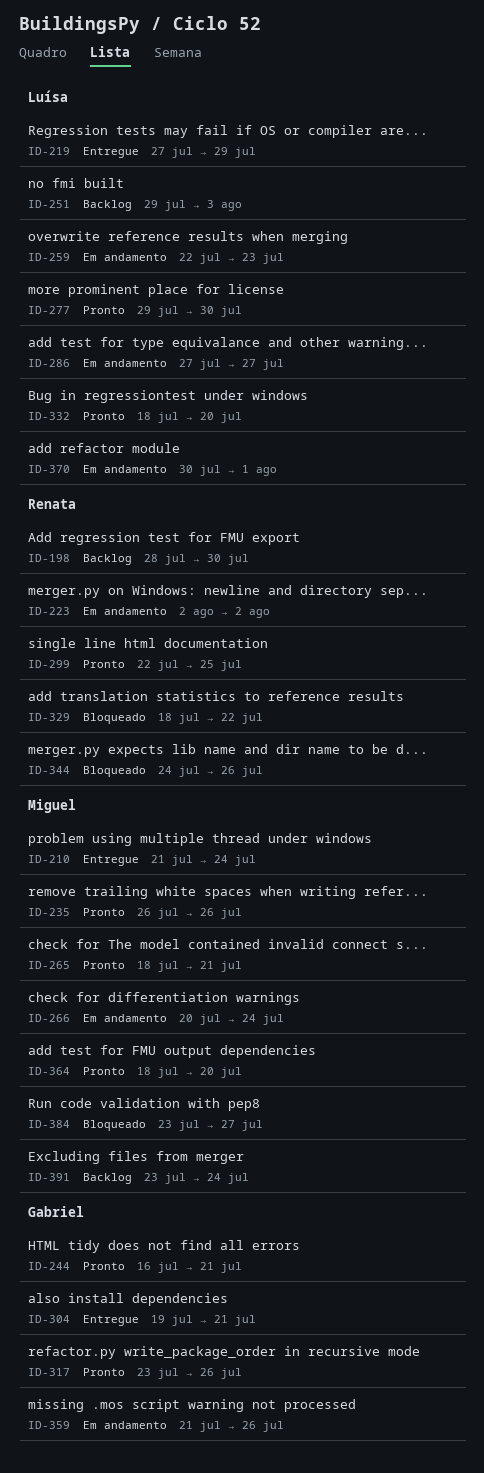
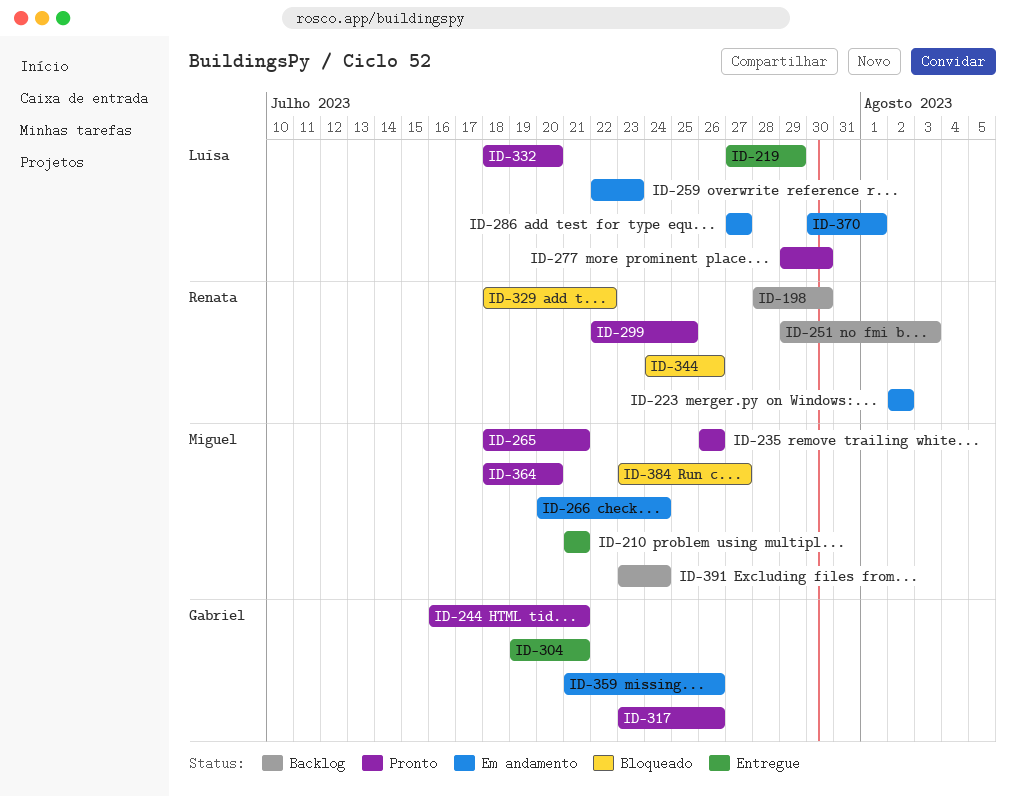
ID-210, due: Jul 24 -> Jul 21
ID-251, owner: Luísa -> Renata

